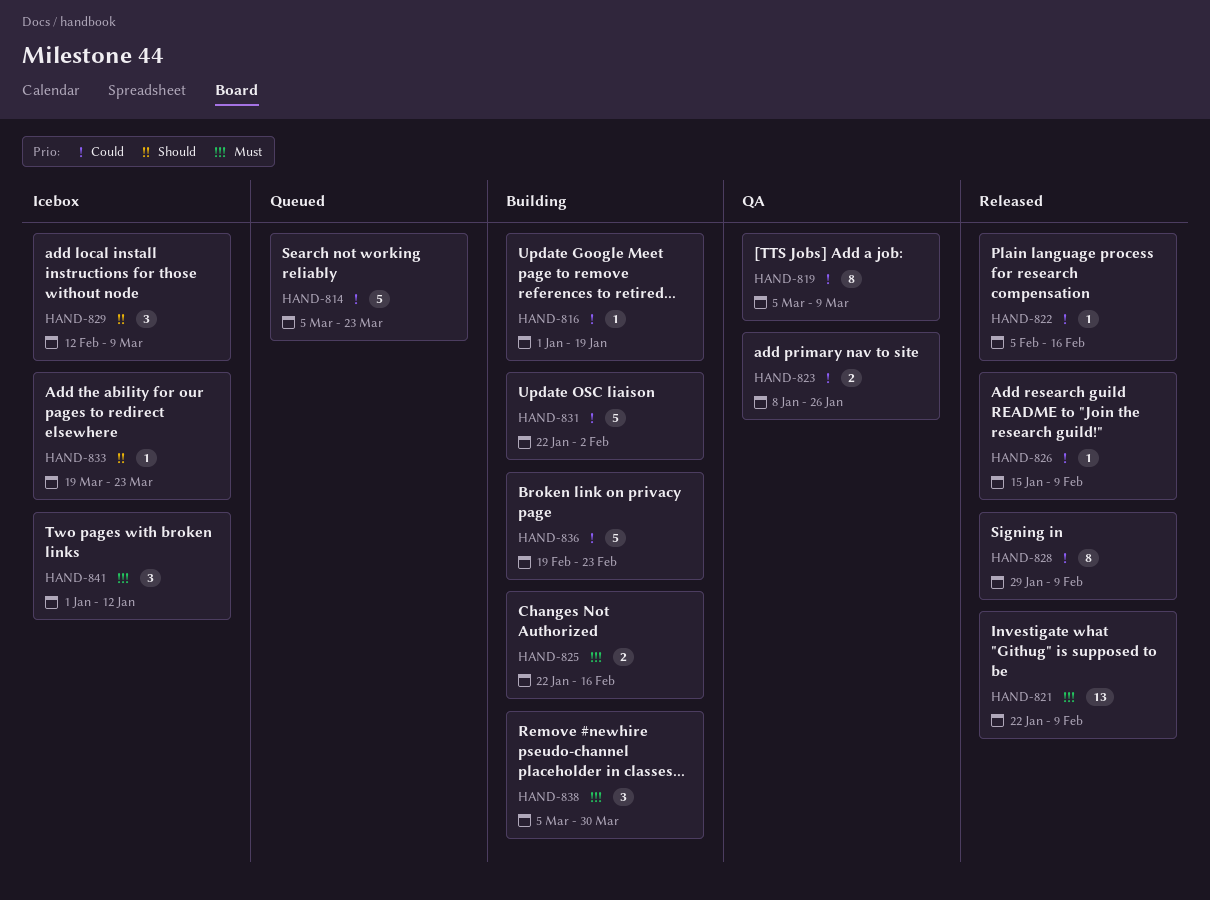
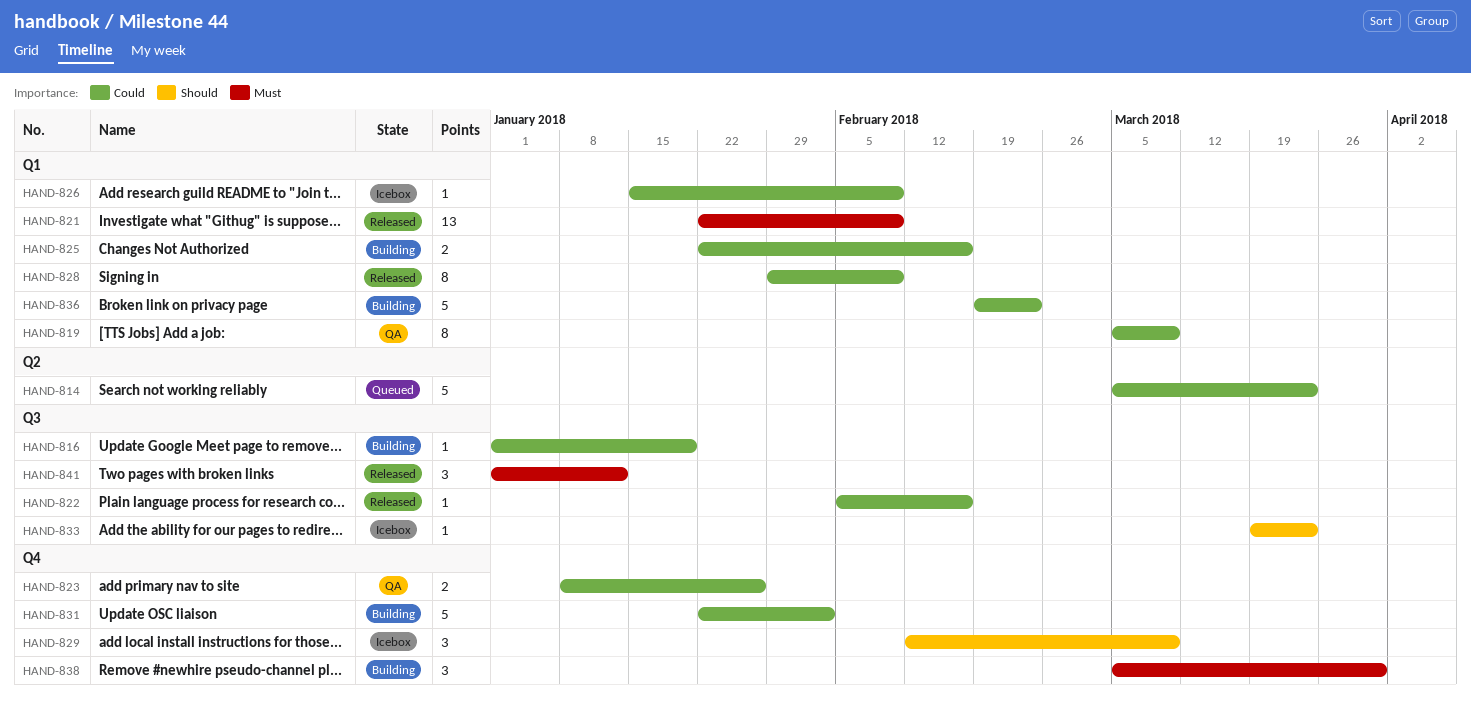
HAND-825, priority: Must -> Could
HAND-826, status: Released -> Icebox
HAND-841, status: Icebox -> Released

